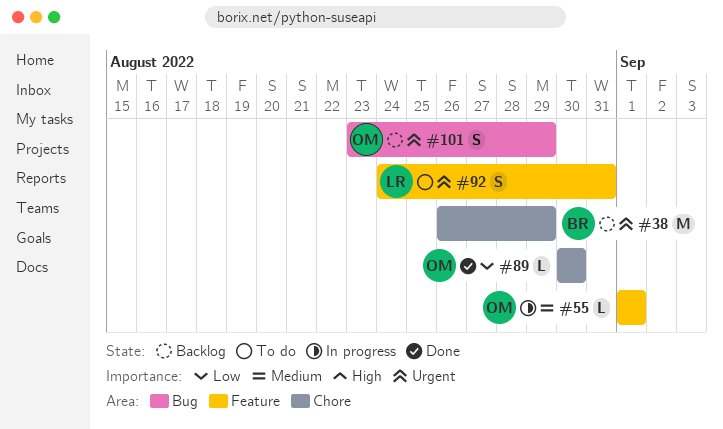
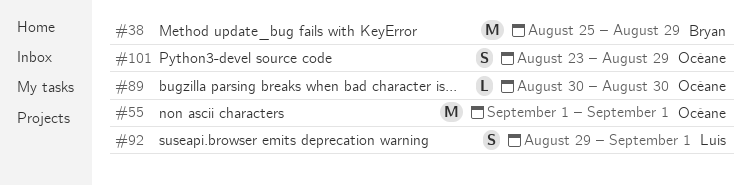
#38, start: Aug 26 -> Aug 25
#55, estimate: L -> M
#92, start: Aug 24 -> Aug 29
#92, due: Aug 31 -> Sep 1

